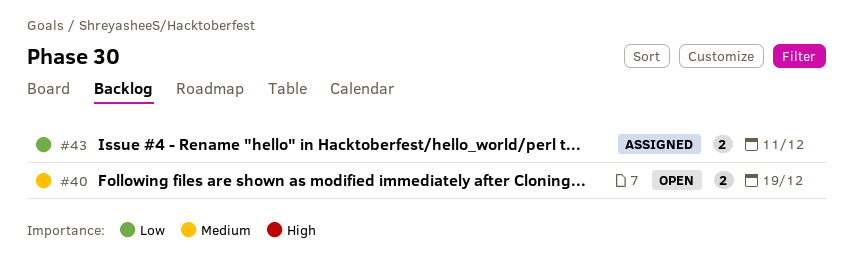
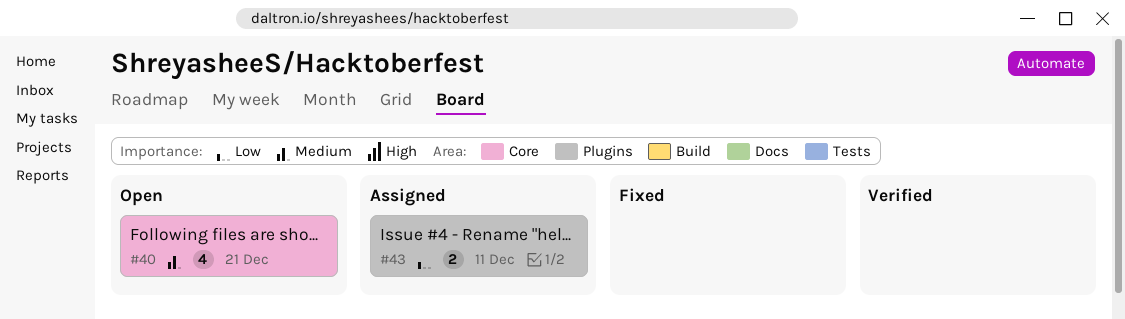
#40, estimate: 2 -> 4
#40, due: Dec 19 -> Dec 21

